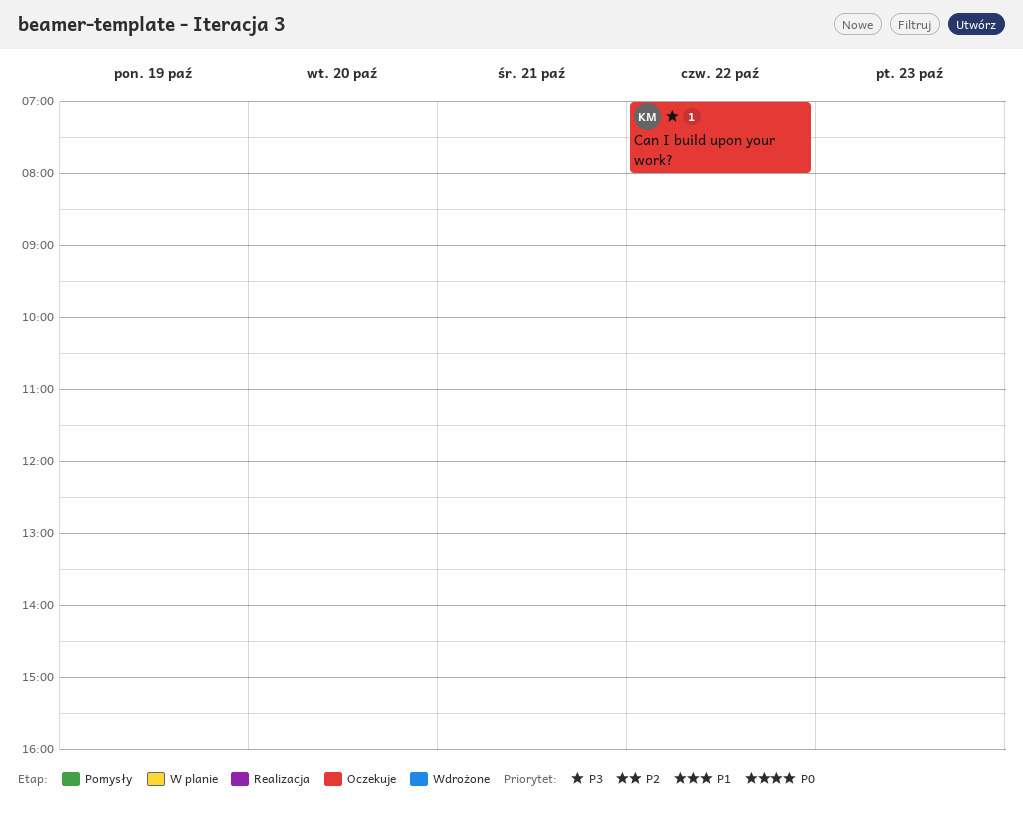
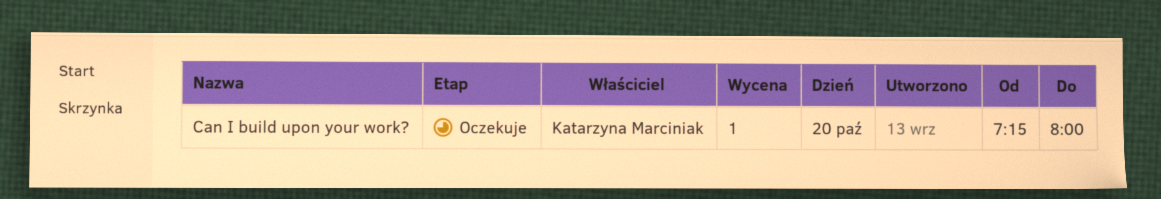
Can I build upon your work?, day: Oct 22 -> Oct 20
Can I build upon your work?, begins: 07:00 -> 07:15

